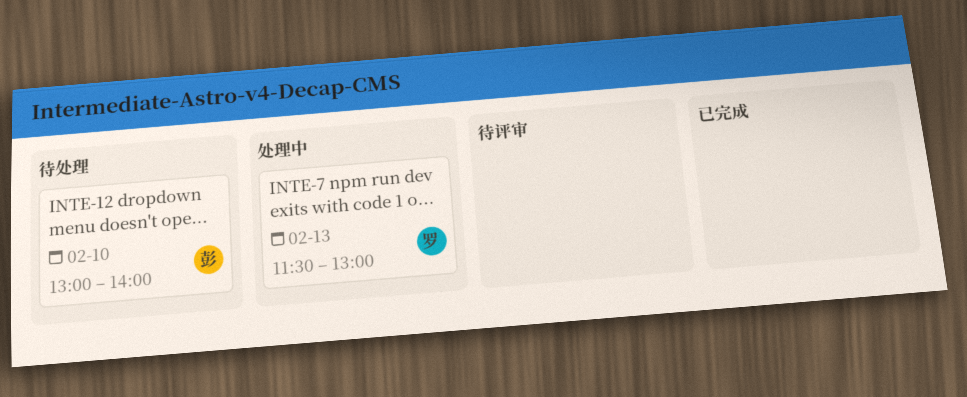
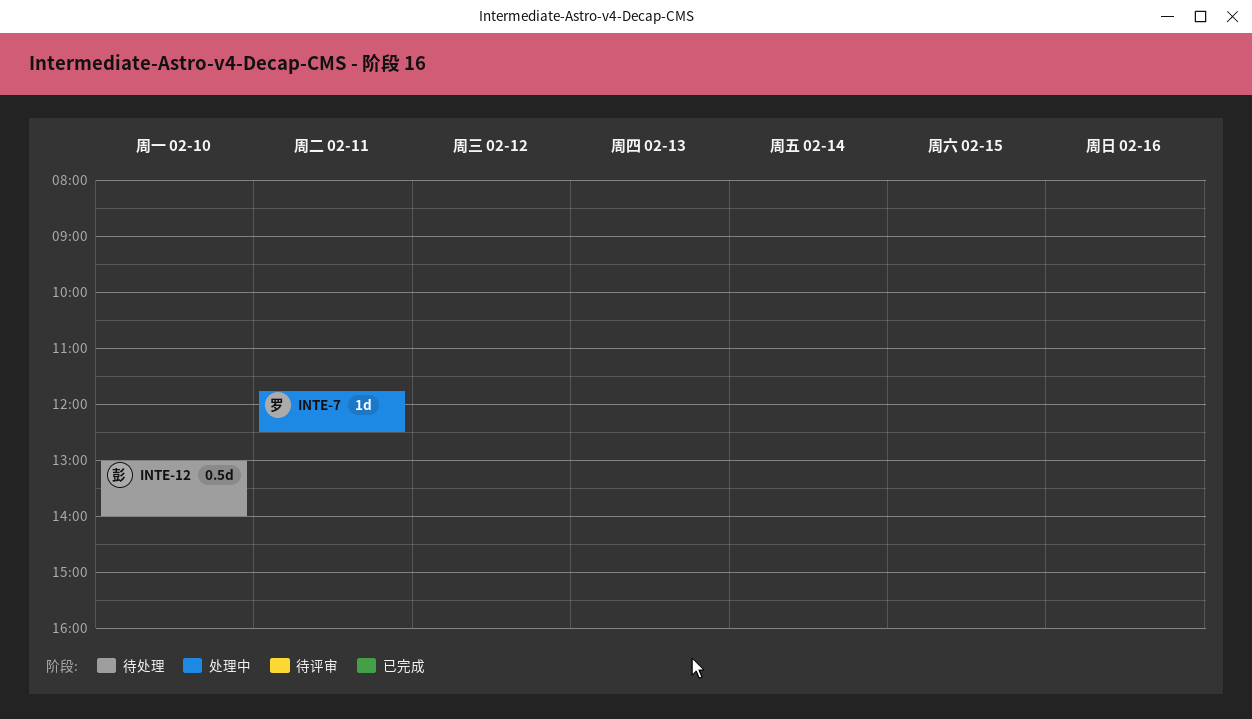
INTE-7, day: Feb 13 -> Feb 11
INTE-7, begins: 11:30 -> 11:45
INTE-7, ends: 13:00 -> 12:30

